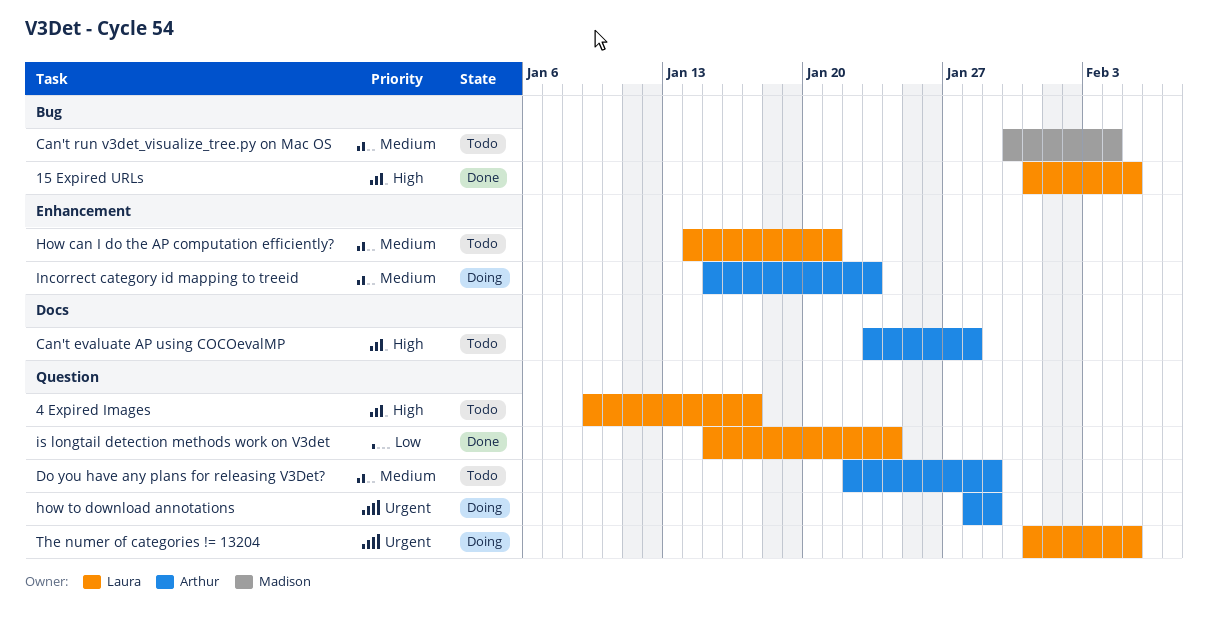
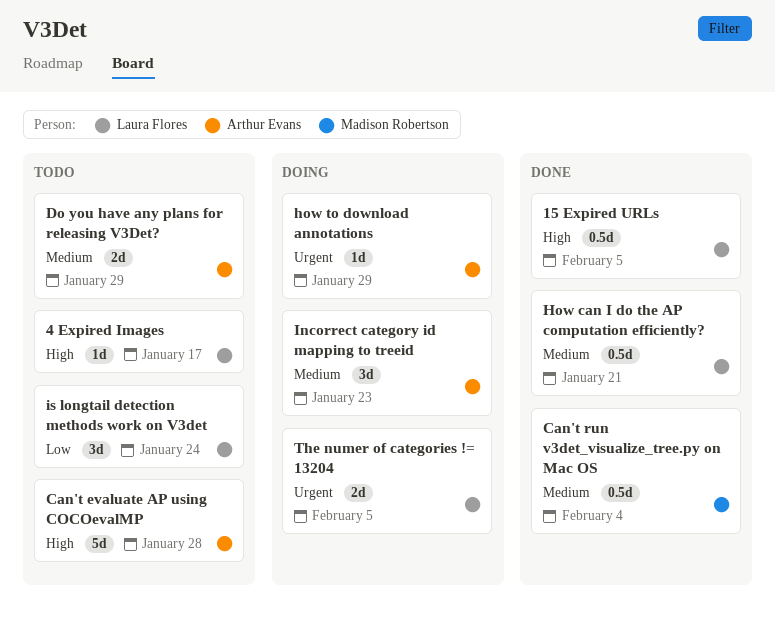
Can't run v3det_visualize_tree.py on Mac OS, status: Todo -> Done
How can I do the AP computation efficiently?, status: Todo -> Done
is longtail detection methods work on V3det, status: Done -> Todo

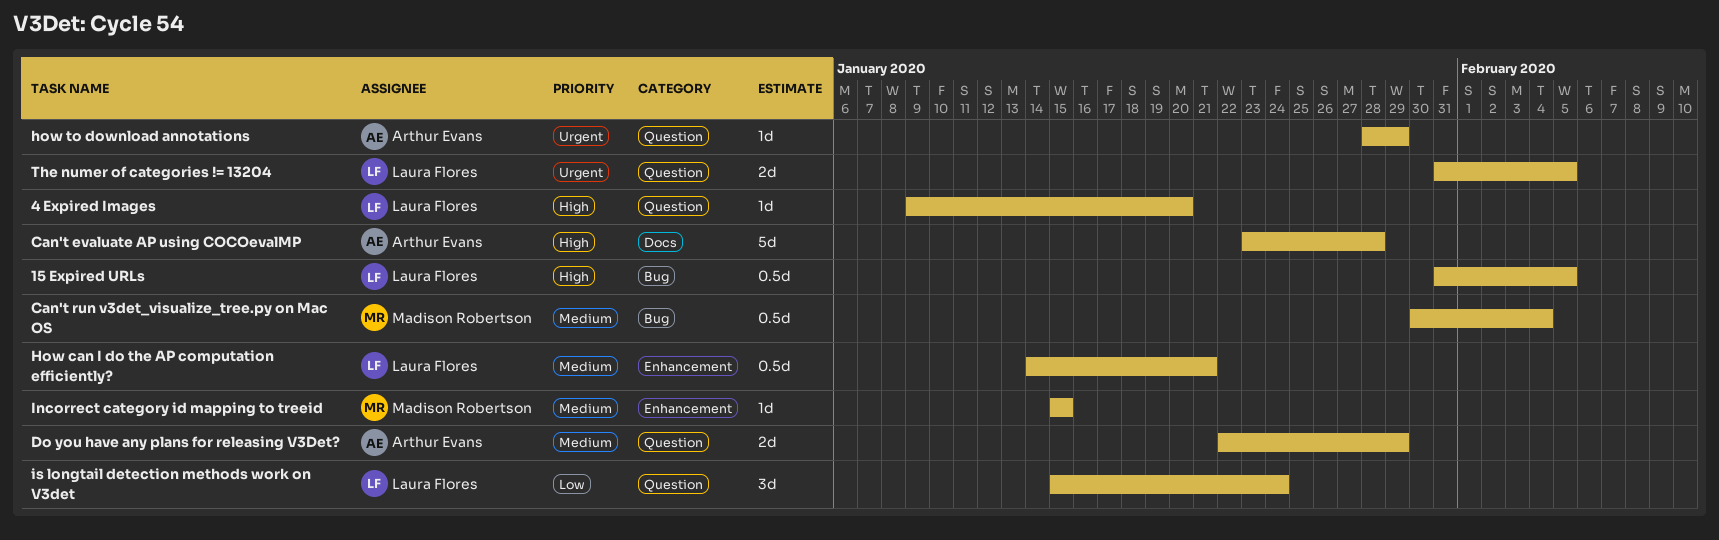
4 Expired Images, due: Jan 17 -> Jan 20
Incorrect category id mapping to treeid, owner: Arthur Evans -> Madison Robertson
Incorrect category id mapping to treeid, estimate: 3d -> 1d
Incorrect category id mapping to treeid, due: Jan 23 -> Jan 15

